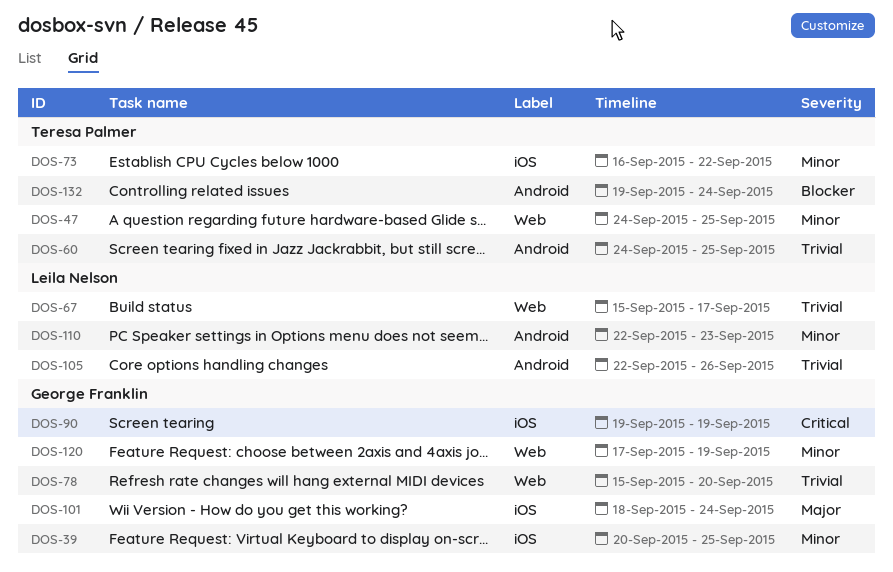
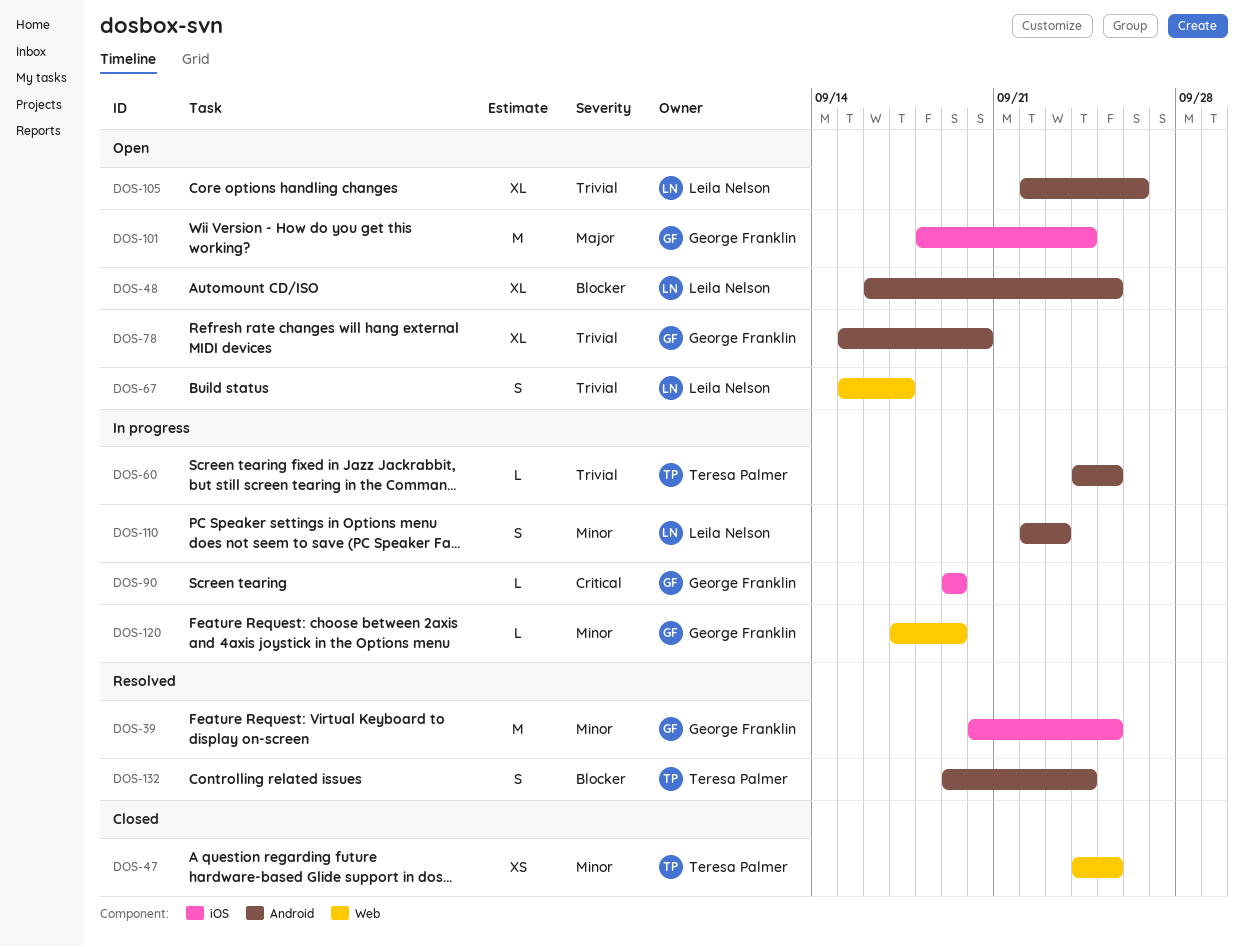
DOS-48: none -> present
DOS-73: present -> none
DOS-78, label: Web -> Android

